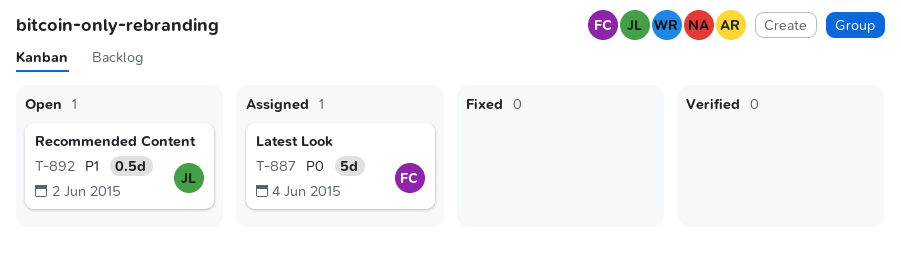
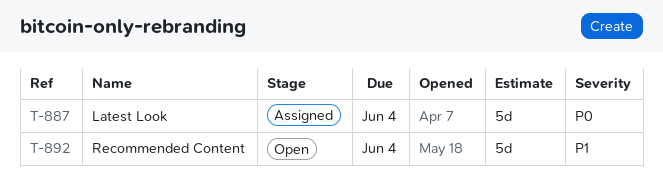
T-892, estimate: 0.5d -> 5d
T-892, due: Jun 2 -> Jun 4

